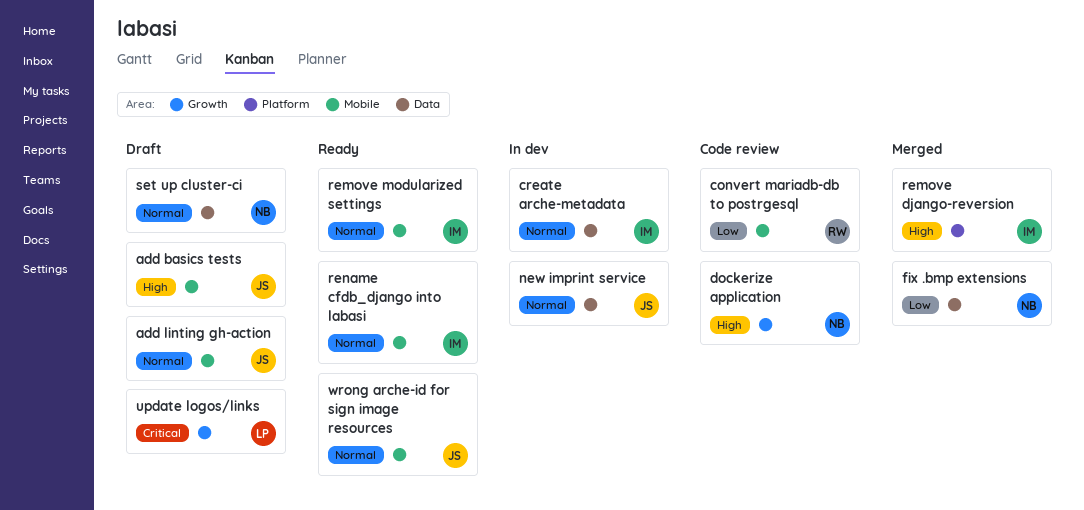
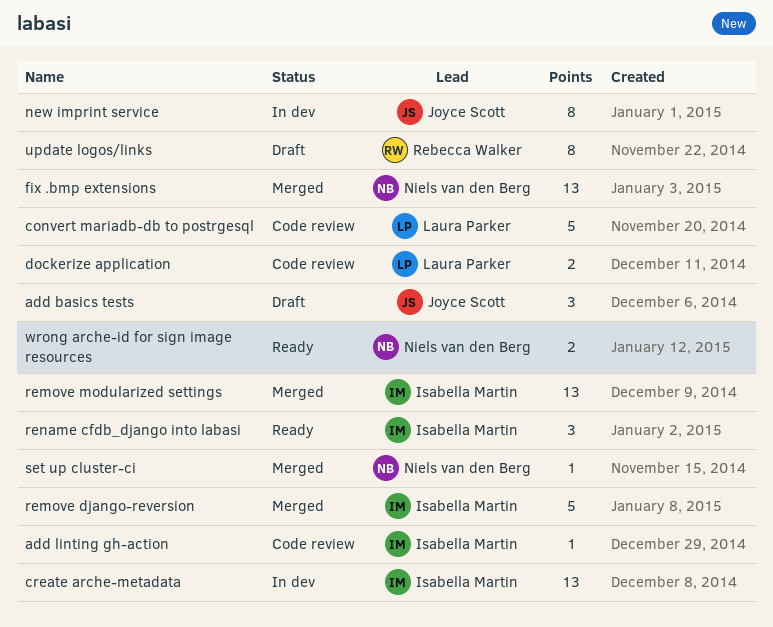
add linting gh-action, status: Draft -> Code review
add linting gh-action, owner: Joyce Scott -> Isabella Martin
convert mariadb-db to postrgesql, owner: Rebecca Walker -> Laura Parker
dockerize application, owner: Niels van den Berg -> Laura Parker
remove modularized settings, status: Ready -> Merged
set up cluster-ci, status: Draft -> Merged
update logos/links, owner: Laura Parker -> Rebecca Walker
wrong arche-id for sign image resources, owner: Joyce Scott -> Niels van den Berg

